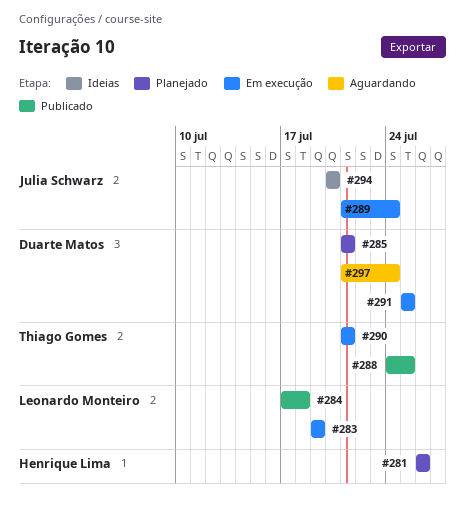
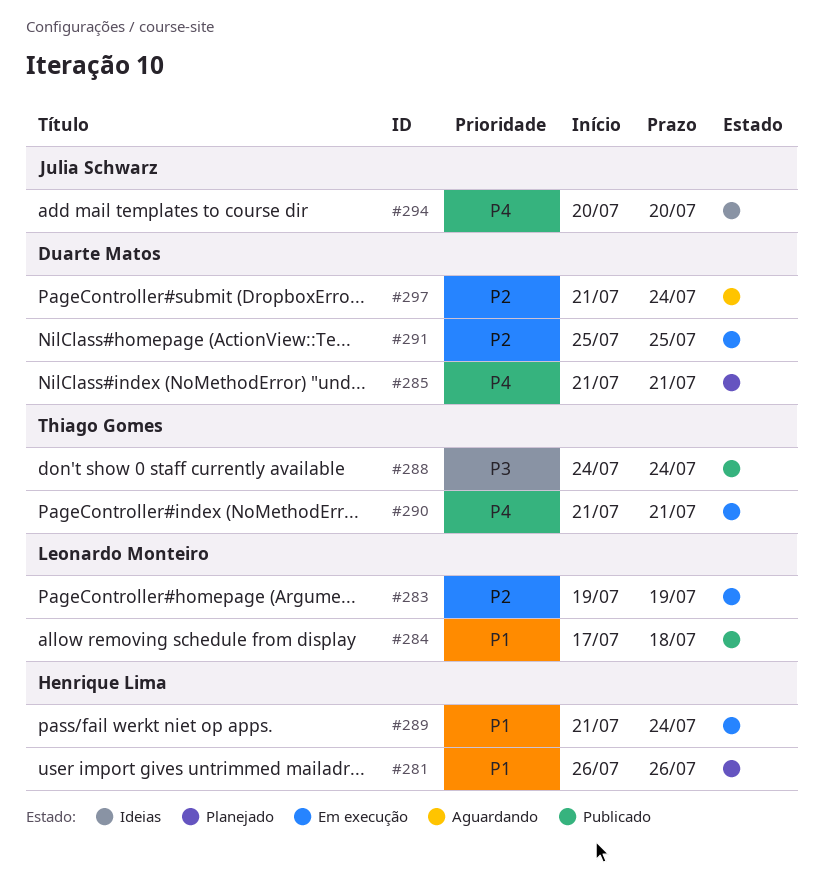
#288, due: Jul 25 -> Jul 24
#289, owner: Julia Schwarz -> Henrique Lima

